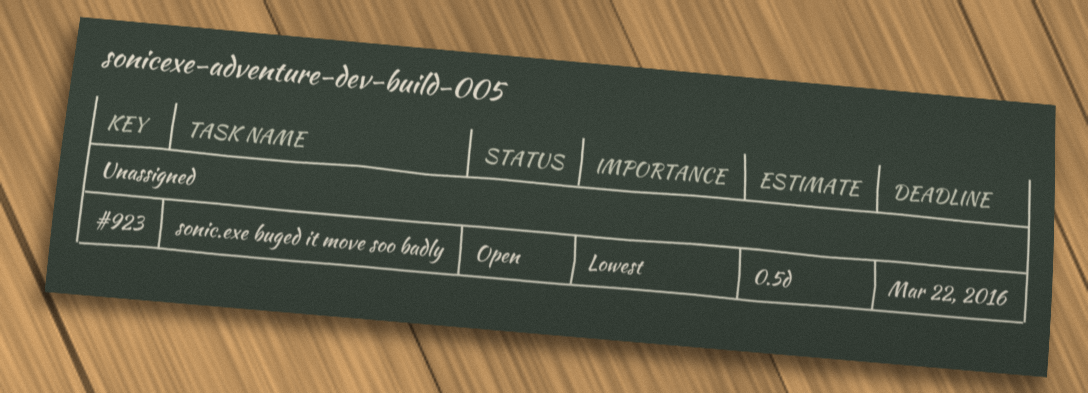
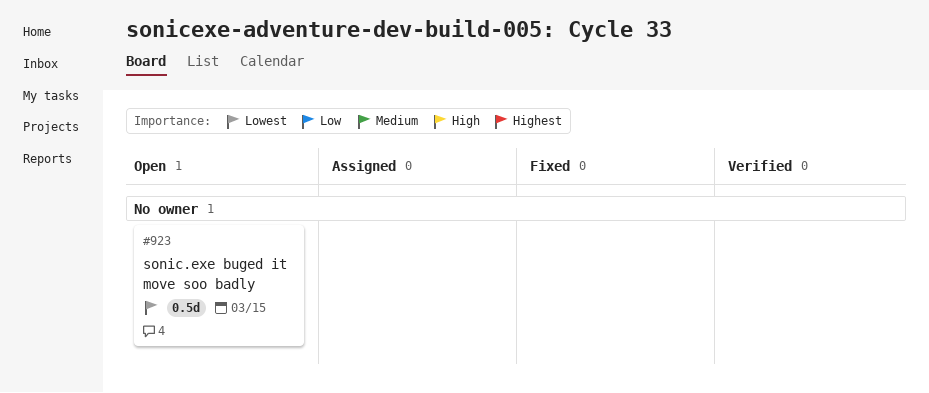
#923, due: Mar 22 -> Mar 15

